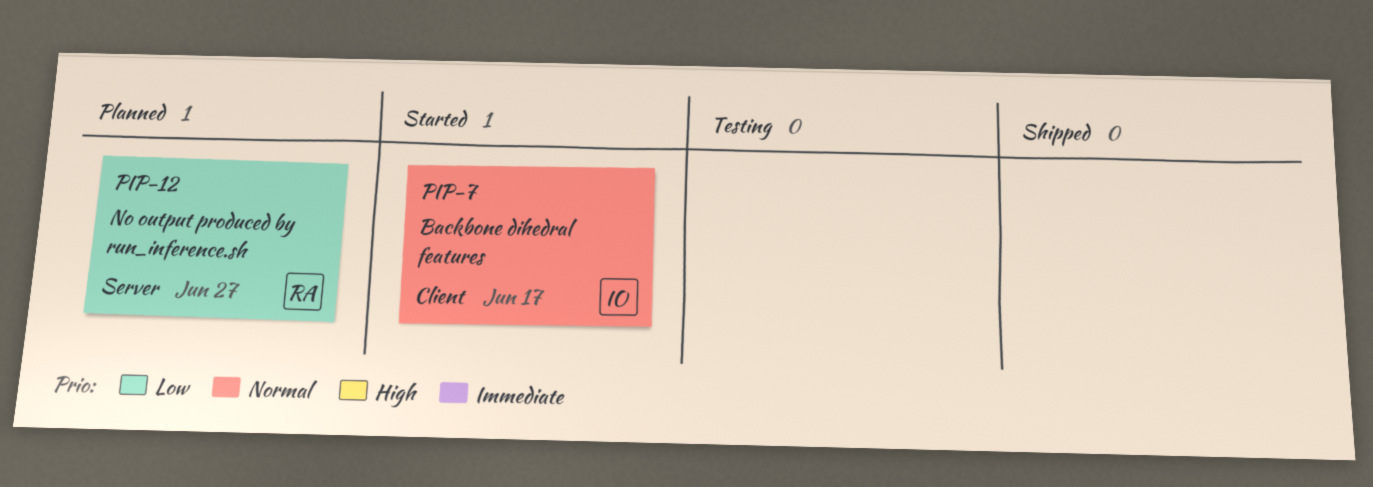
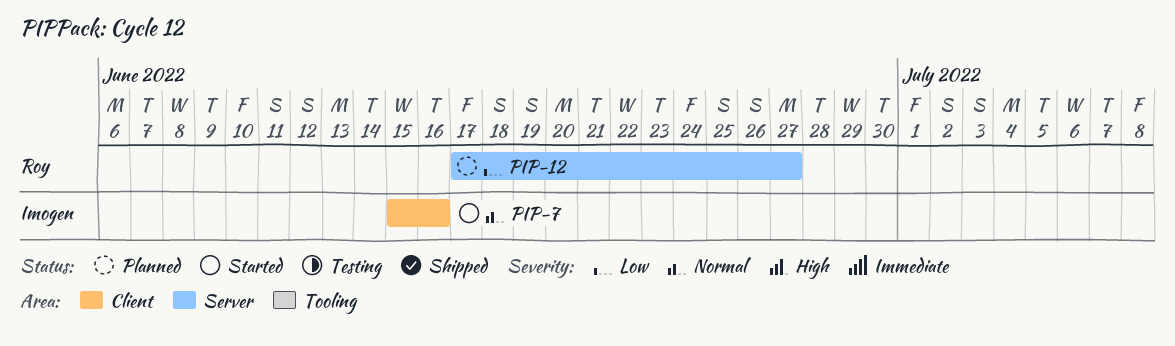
PIP-7, due: Jun 17 -> Jun 16

